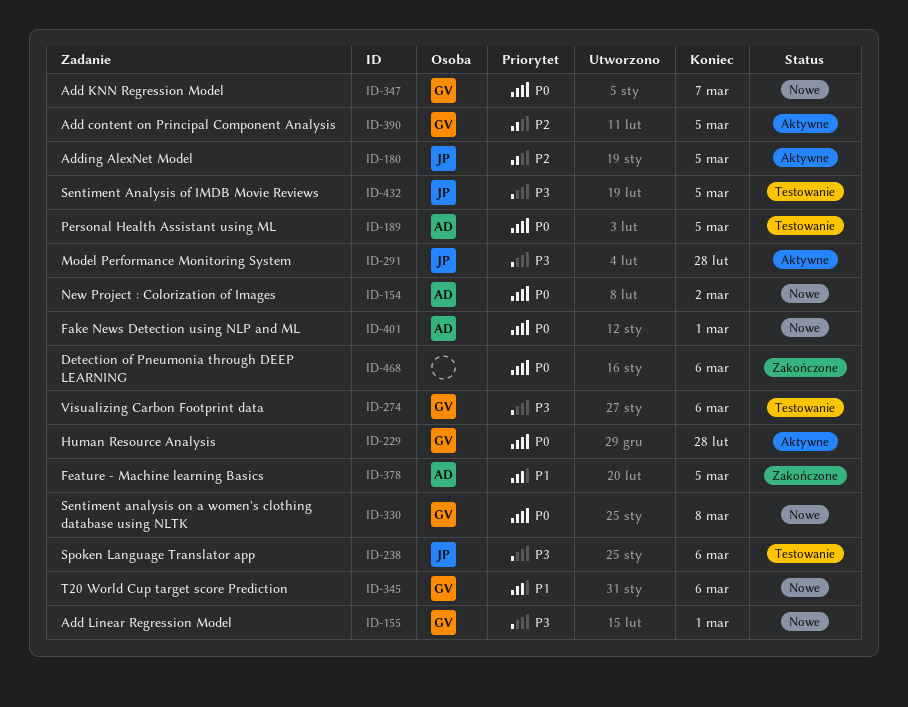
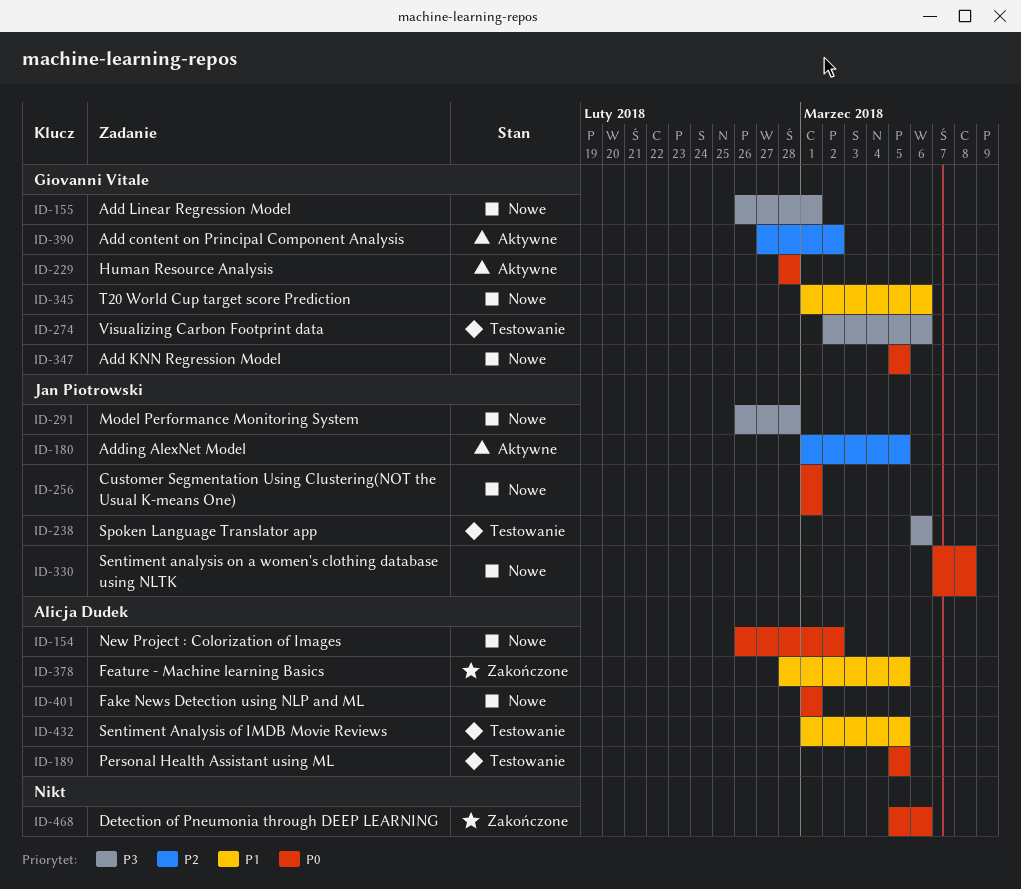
ID-256: none -> present
ID-291, status: Aktywne -> Nowe
ID-330, owner: Giovanni Vitale -> Jan Piotrowski
ID-347, due: Mar 7 -> Mar 5
ID-390, due: Mar 5 -> Mar 2
ID-432, owner: Jan Piotrowski -> Alicja Dudek
ID-432, priority: P3 -> P1

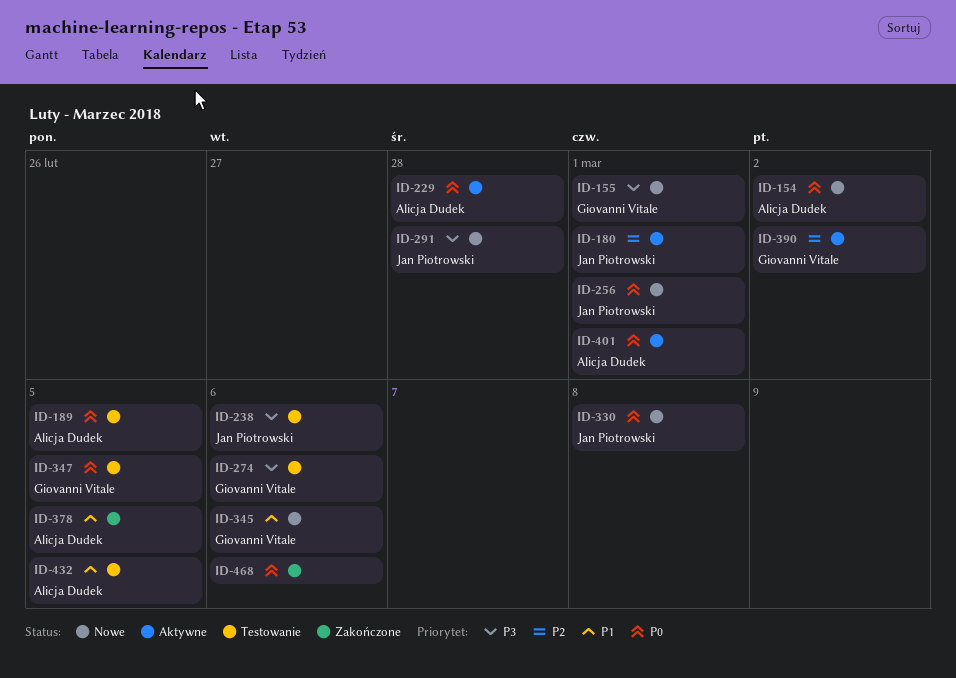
ID-180, due: Mar 5 -> Mar 1
ID-229, owner: Giovanni Vitale -> Alicja Dudek
ID-347, status: Nowe -> Testowanie
ID-401, status: Nowe -> Aktywne

